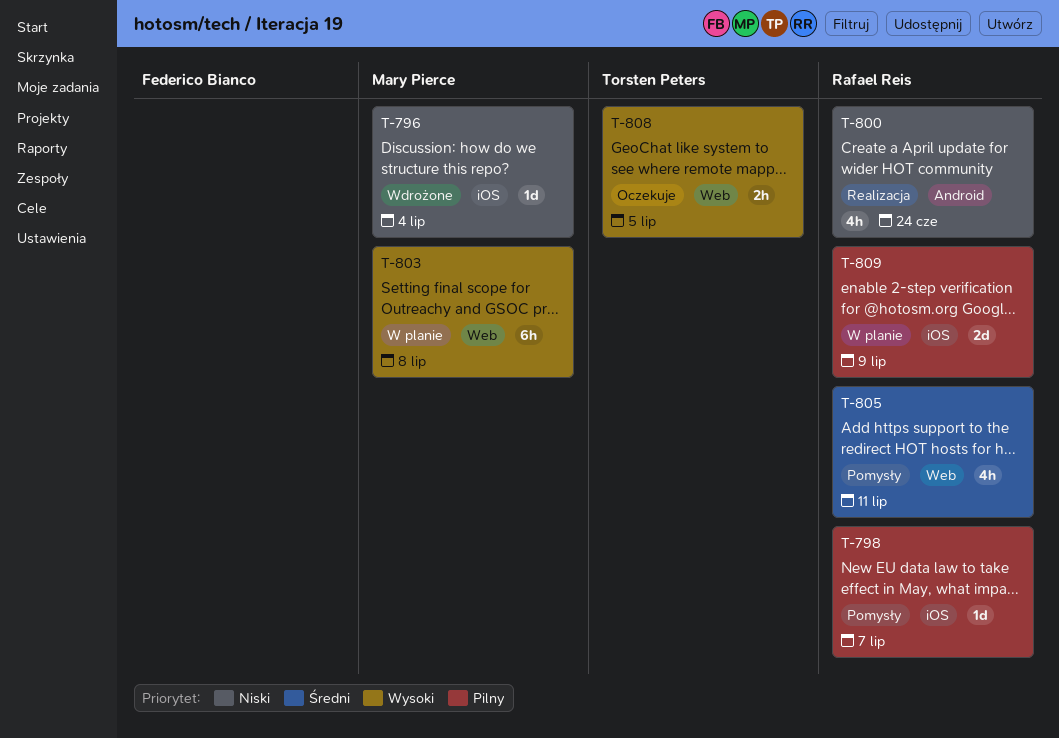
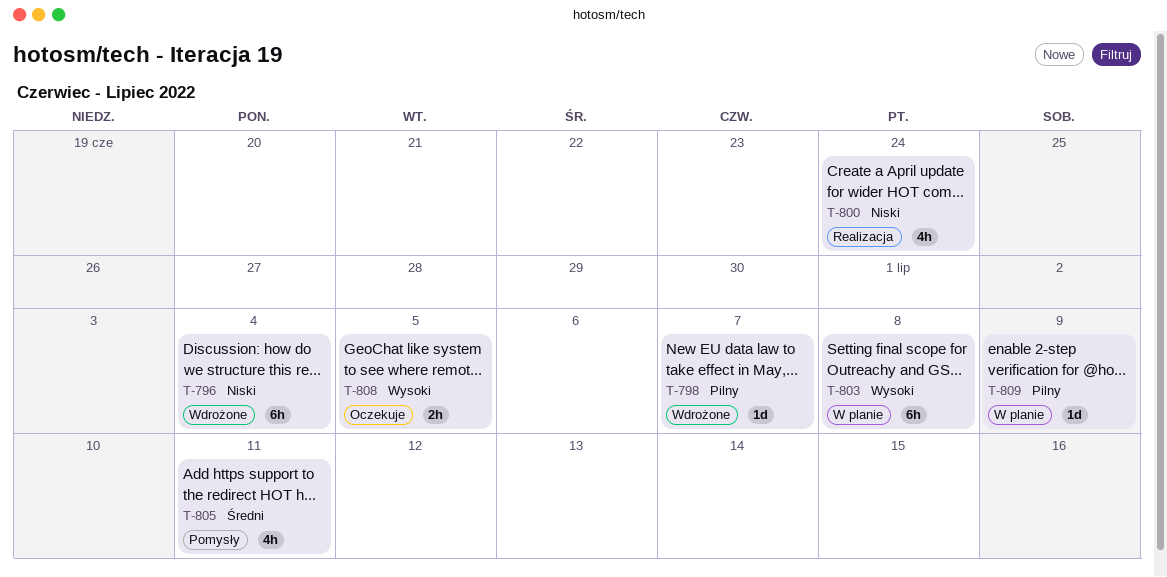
T-796, estimate: 1d -> 6h
T-798, status: Pomysły -> Wdrożone
T-809, estimate: 2d -> 1d

